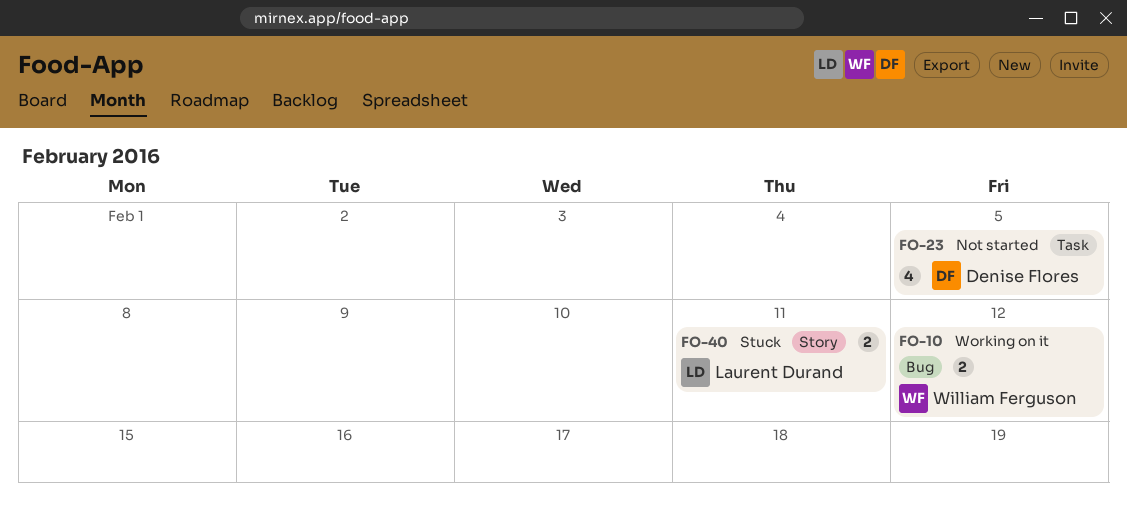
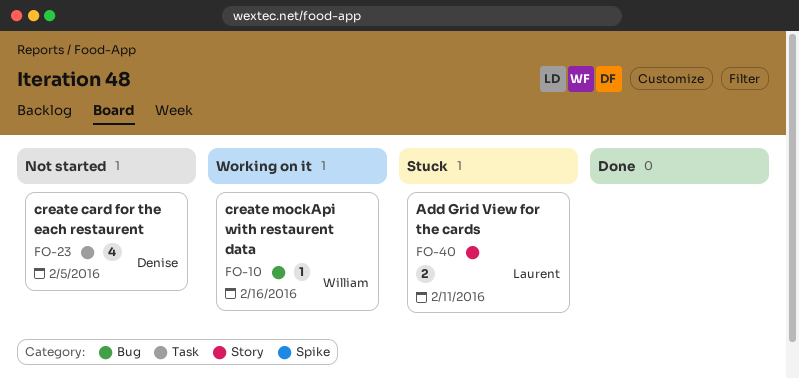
FO-10, estimate: 2 -> 1
FO-10, due: Feb 12 -> Feb 16

